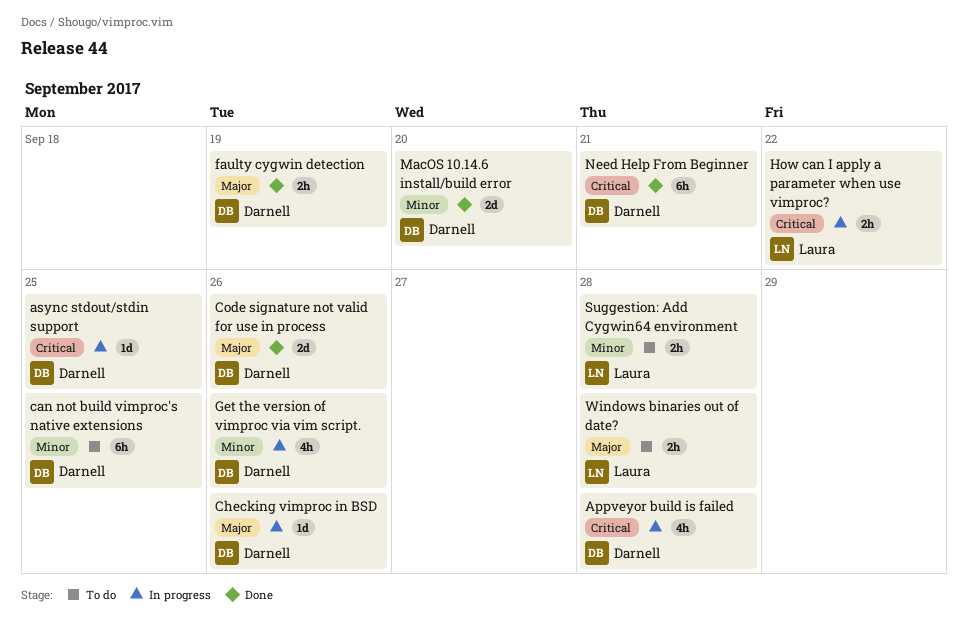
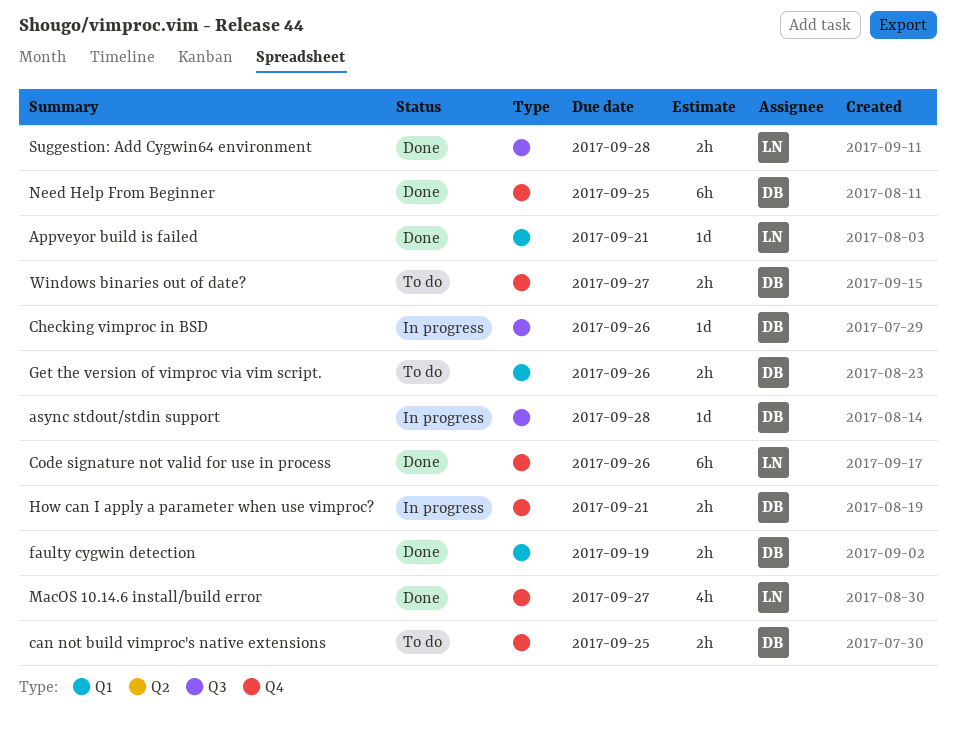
Appveyor build is failed, status: In progress -> Done
Appveyor build is failed, owner: Darnell -> Laura
Appveyor build is failed, estimate: 4h -> 1d
Appveyor build is failed, due: Sep 28 -> Sep 21
async stdout/stdin support, due: Sep 25 -> Sep 28
can not build vimproc's native extensions, estimate: 6h -> 2h
Code signature not valid for use in process, owner: Darnell -> Laura
Code signature not valid for use in process, estimate: 2d -> 6h
Get the version of vimproc via vim script., status: In progress -> To do
Get the version of vimproc via vim script., estimate: 4h -> 2h
How can I apply a parameter when use vimproc?, owner: Laura -> Darnell
How can I apply a parameter when use vimproc?, due: Sep 22 -> Sep 21
MacOS 10.14.6 install/build error, owner: Darnell -> Laura
MacOS 10.14.6 install/build error, estimate: 2d -> 4h
MacOS 10.14.6 install/build error, due: Sep 20 -> Sep 27
Need Help From Beginner, due: Sep 21 -> Sep 25
Suggestion: Add Cygwin64 environment, status: To do -> Done
Windows binaries out of date?, owner: Laura -> Darnell
Windows binaries out of date?, due: Sep 28 -> Sep 27

